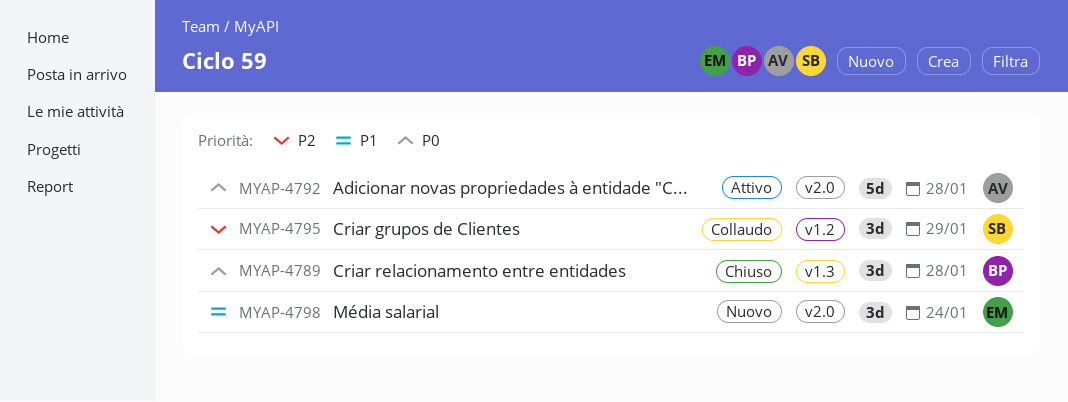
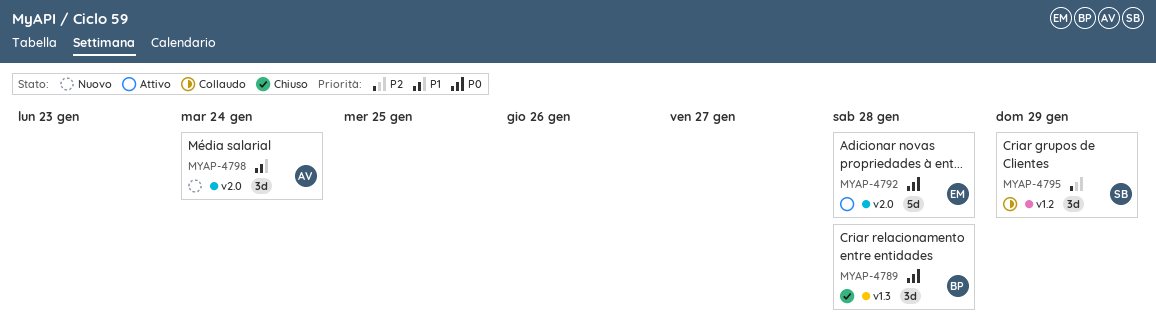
MYAP-4792, owner: AV -> EM
MYAP-4798, owner: EM -> AV

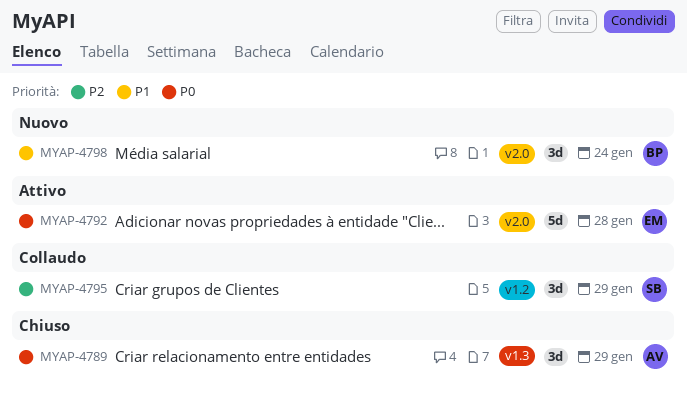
MYAP-4789, owner: BP -> AV
MYAP-4789, due: Jan 28 -> Jan 29
MYAP-4798, owner: AV -> BP

